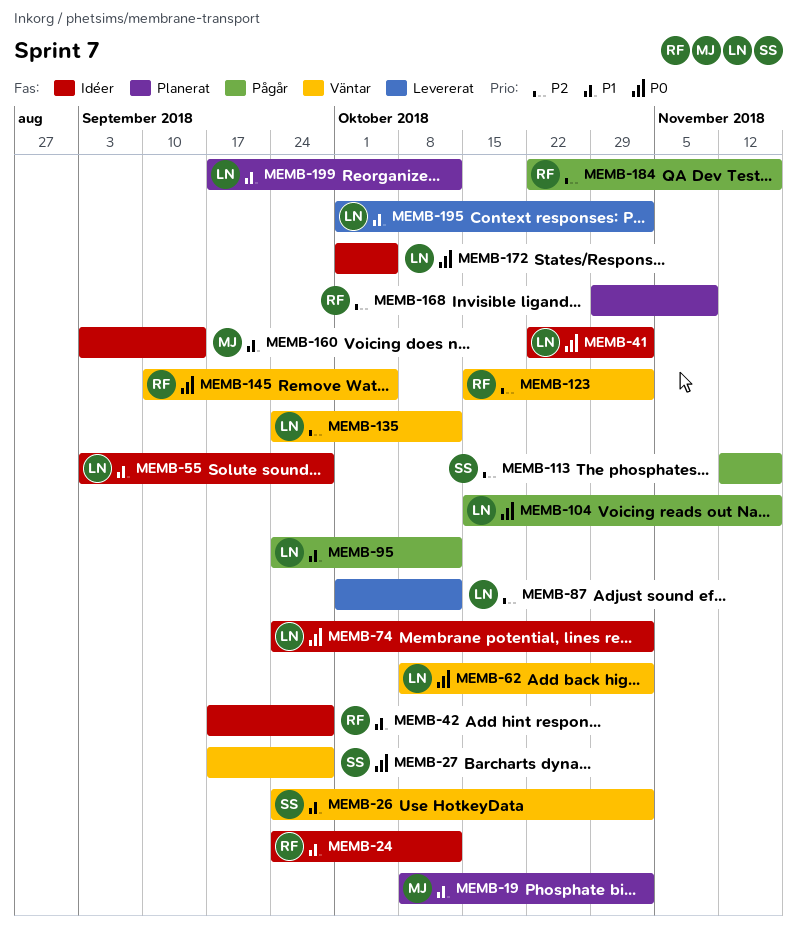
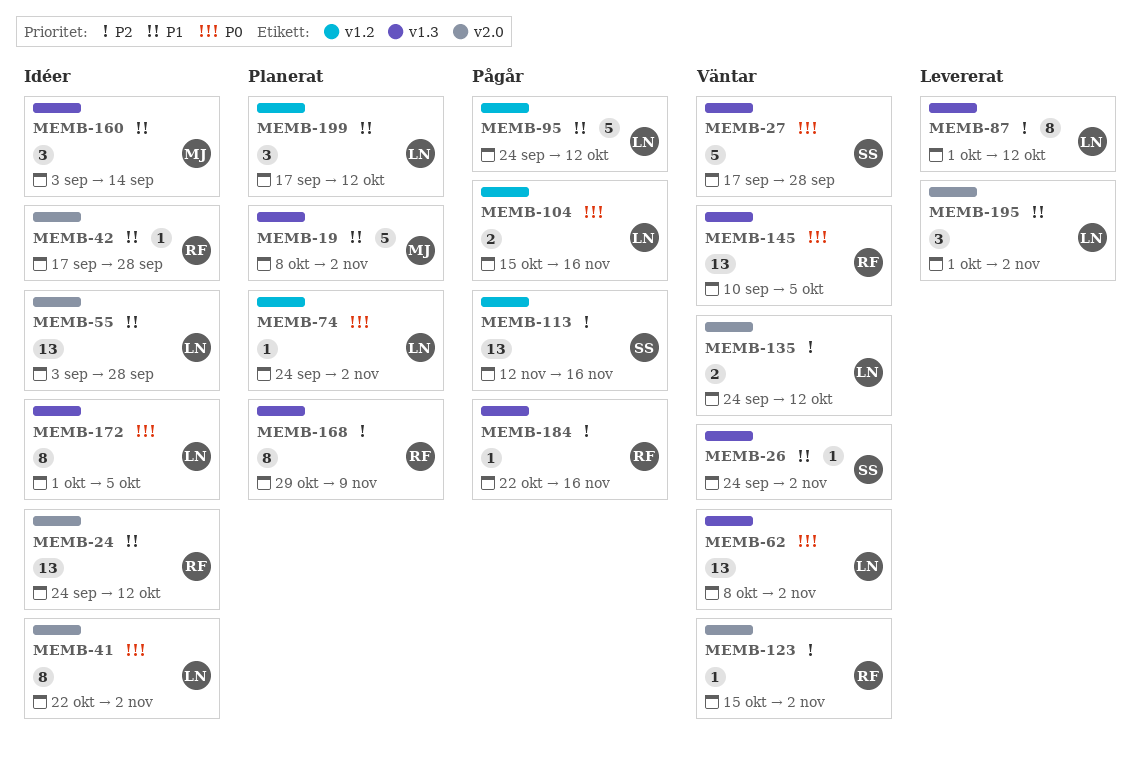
MEMB-74, status: Idéer -> Planerat

